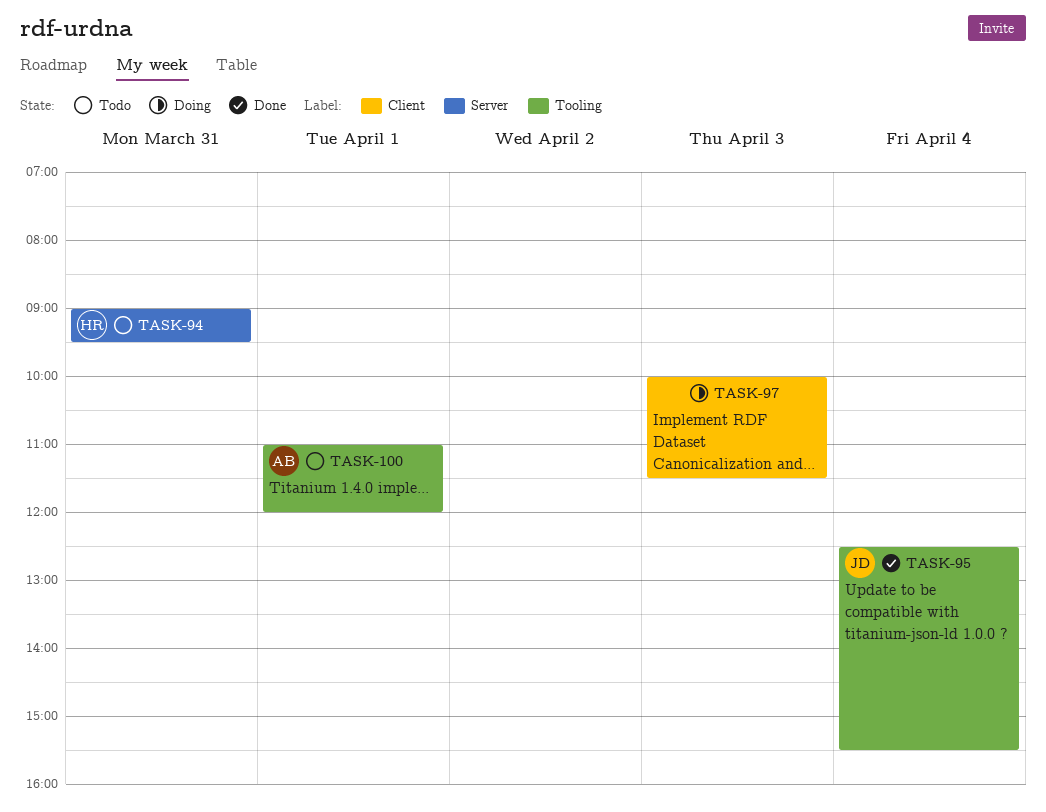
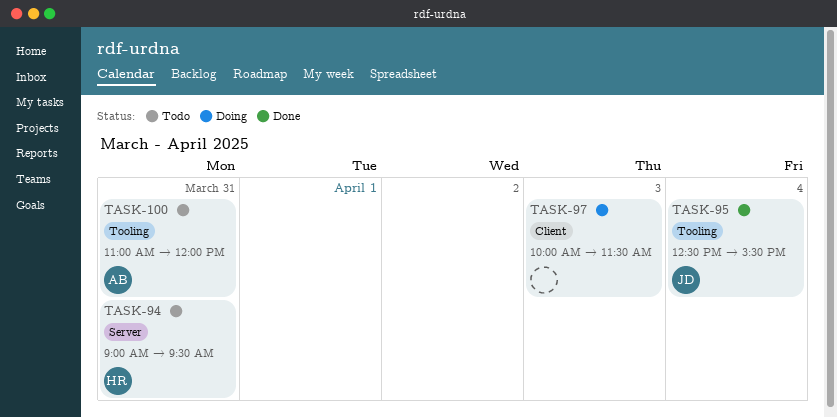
TASK-100, day: Apr 1 -> Mar 31

